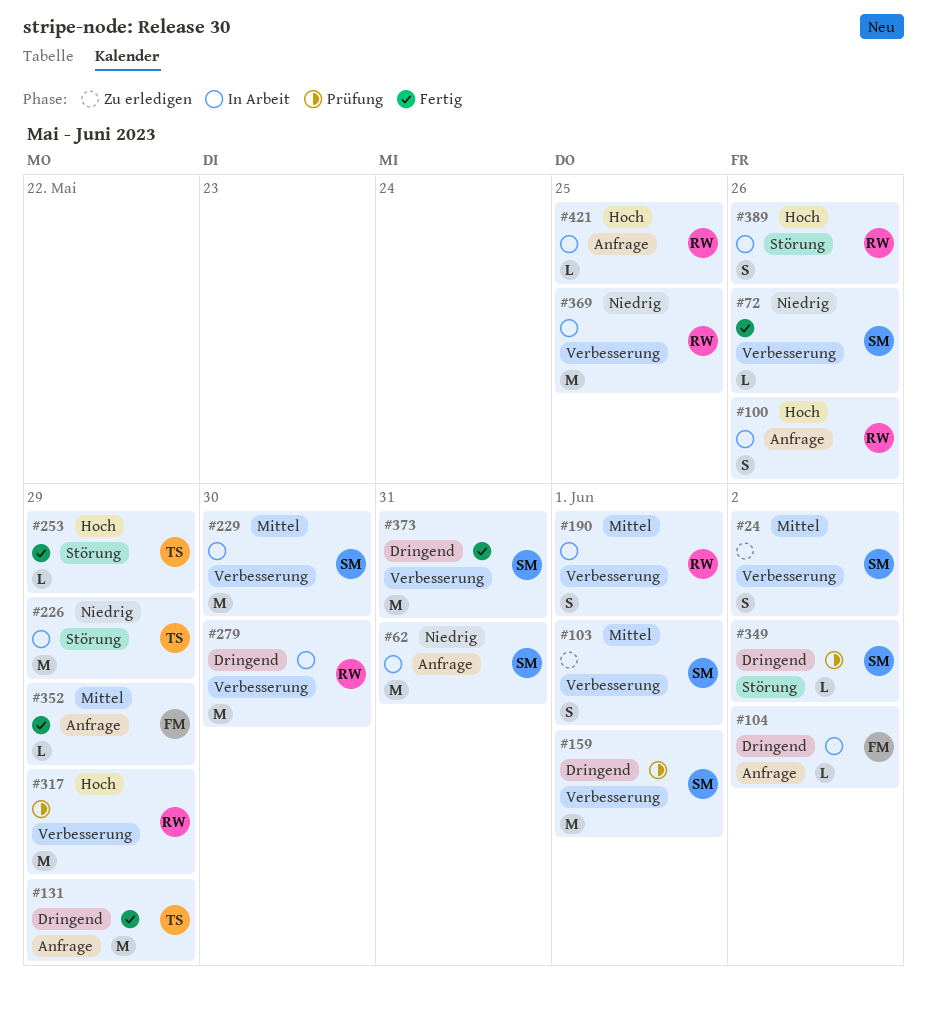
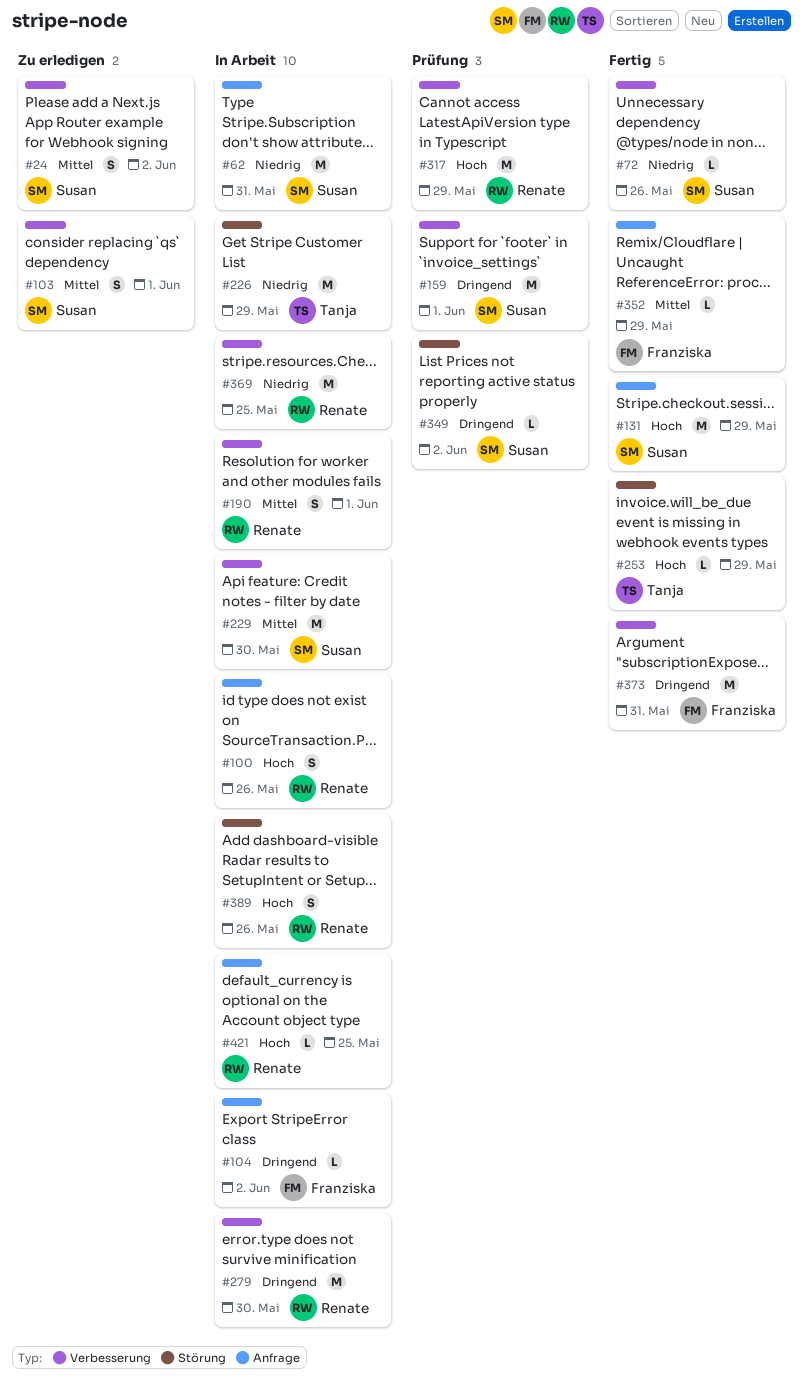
#131, owner: Tanja -> Susan
#131, priority: Dringend -> Hoch
#373, owner: Susan -> Franziska

